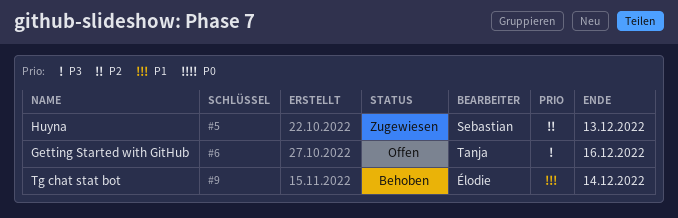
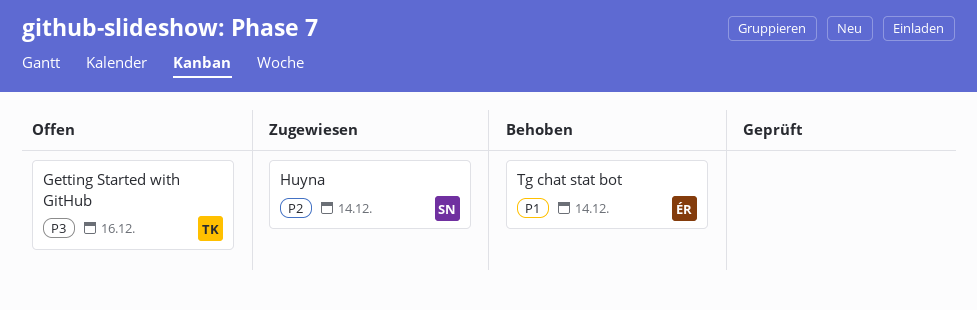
Huyna, due: Dec 13 -> Dec 14

